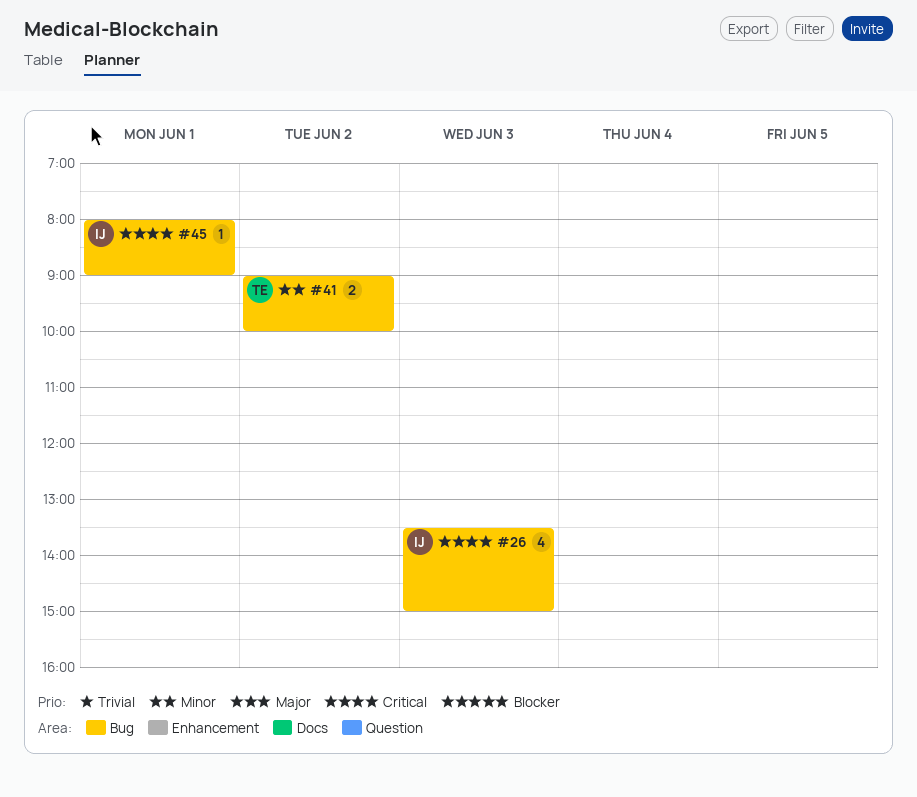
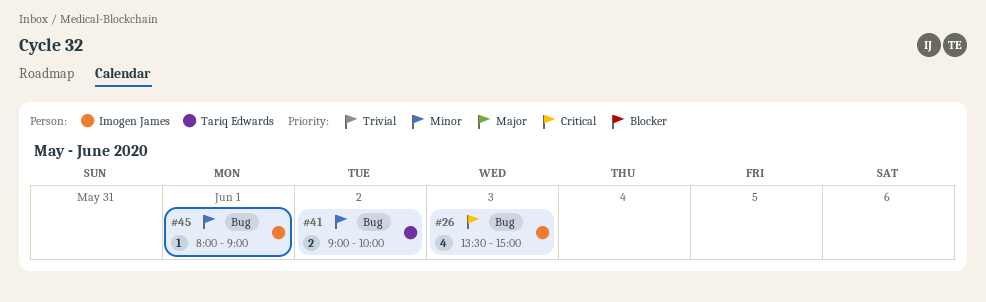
#45, priority: Critical -> Minor

